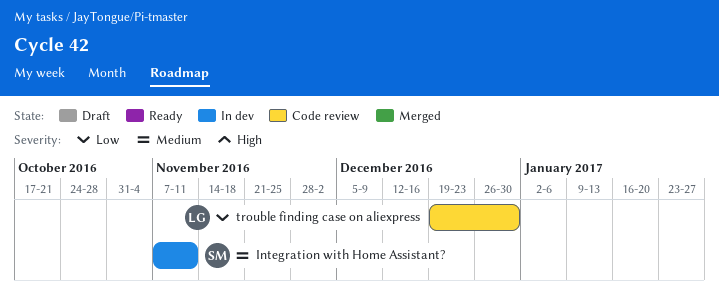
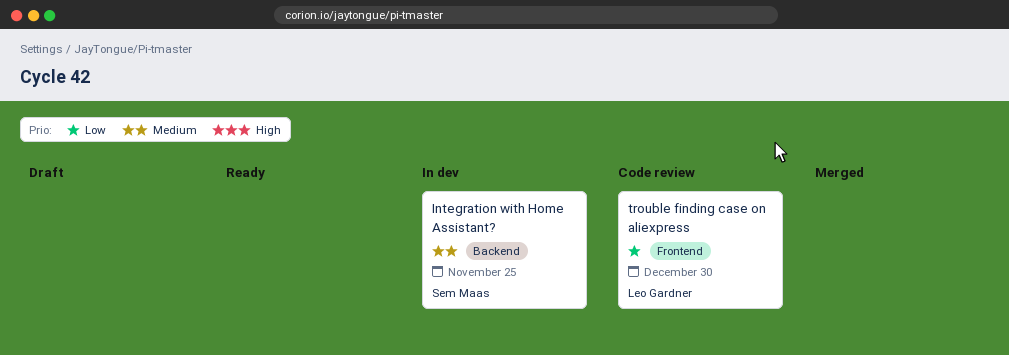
Integration with Home Assistant?, due: Nov 11 -> Nov 25

